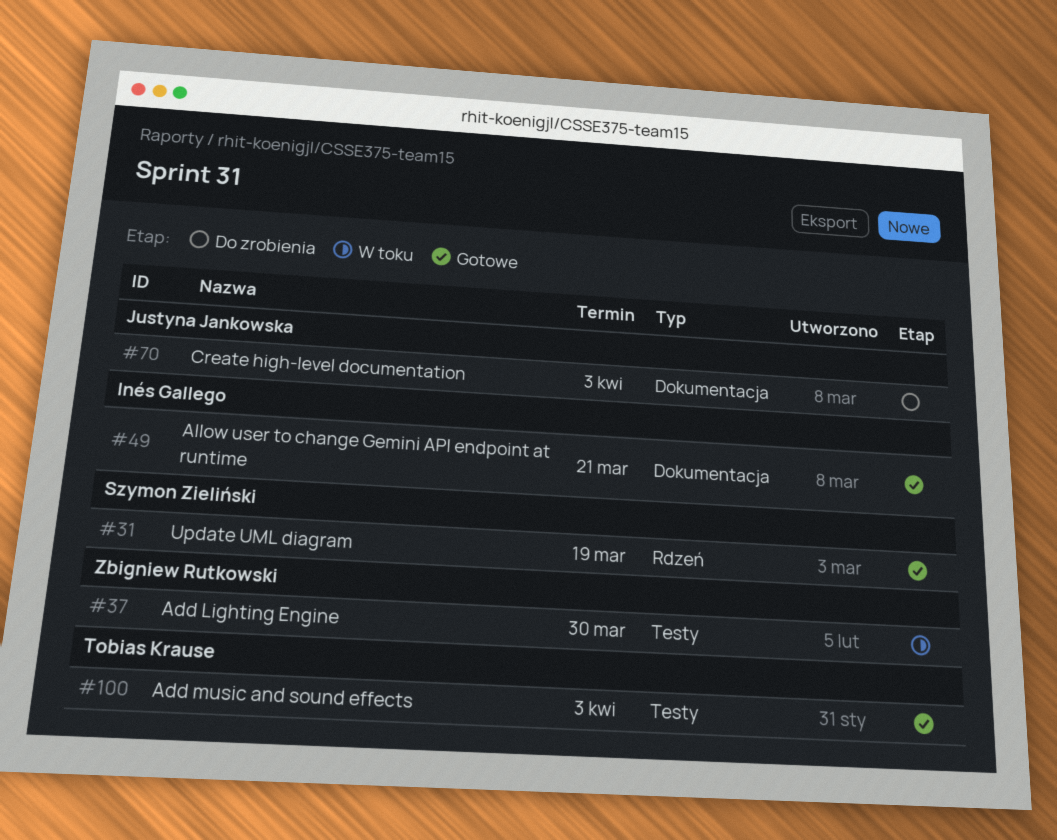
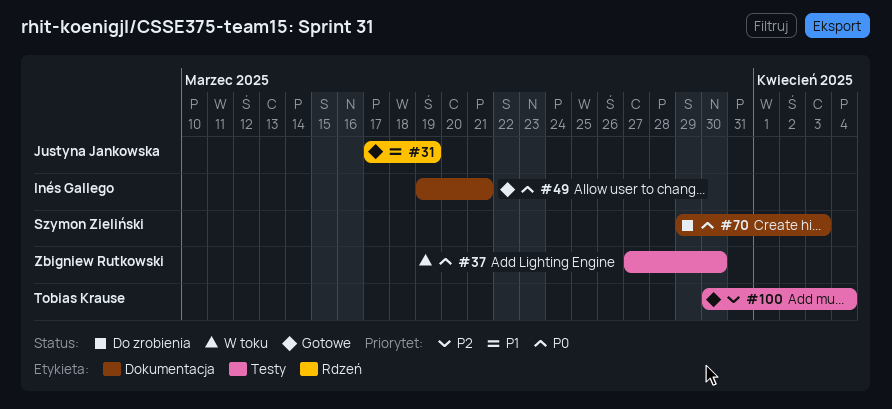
#31, owner: Szymon Zieliński -> Justyna Jankowska
#70, owner: Justyna Jankowska -> Szymon Zieliński
#100, due: Apr 3 -> Apr 4

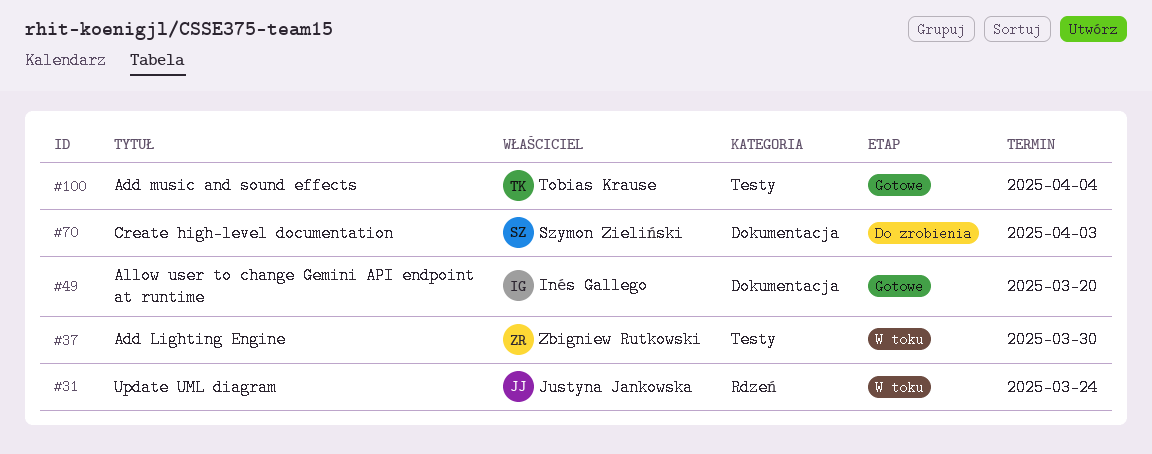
#31, status: Gotowe -> W toku
#31, due: Mar 19 -> Mar 24
#49, due: Mar 21 -> Mar 20

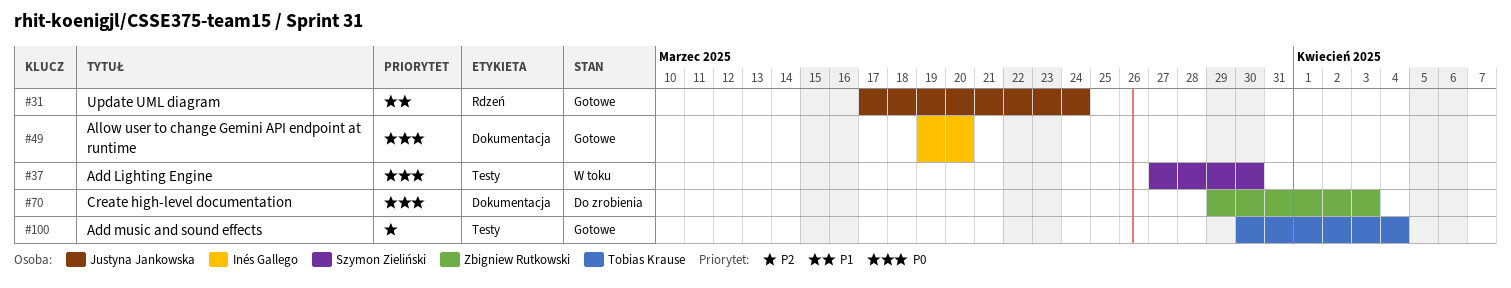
#31, status: W toku -> Gotowe
#37, owner: Zbigniew Rutkowski -> Szymon Zieliński
#70, owner: Szymon Zieliński -> Zbigniew Rutkowski

